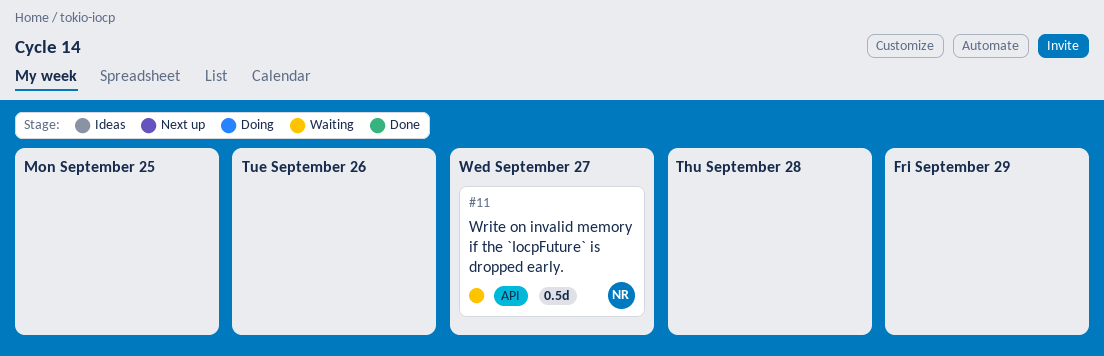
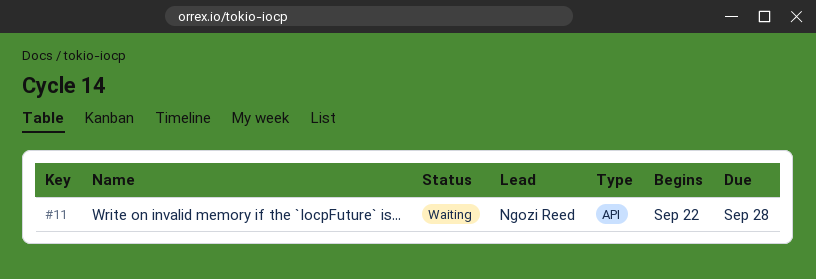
#11, due: Sep 27 -> Sep 28

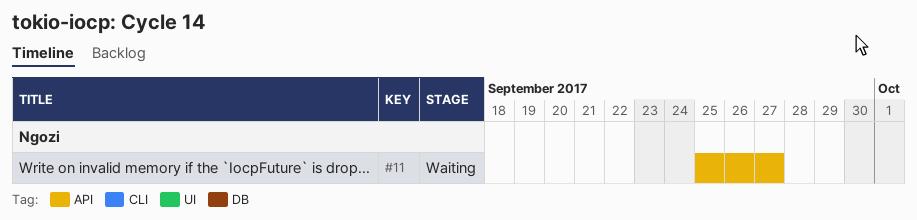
#11, start: Sep 22 -> Sep 25
#11, due: Sep 28 -> Sep 27

